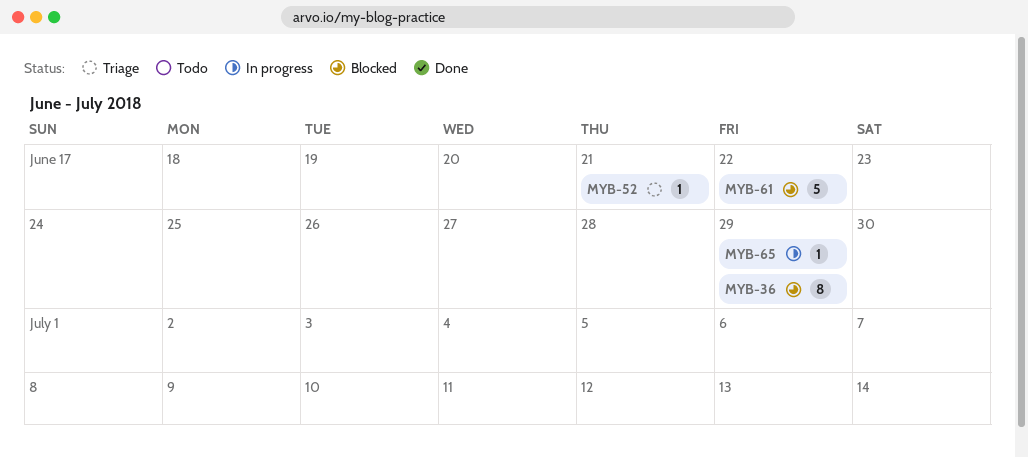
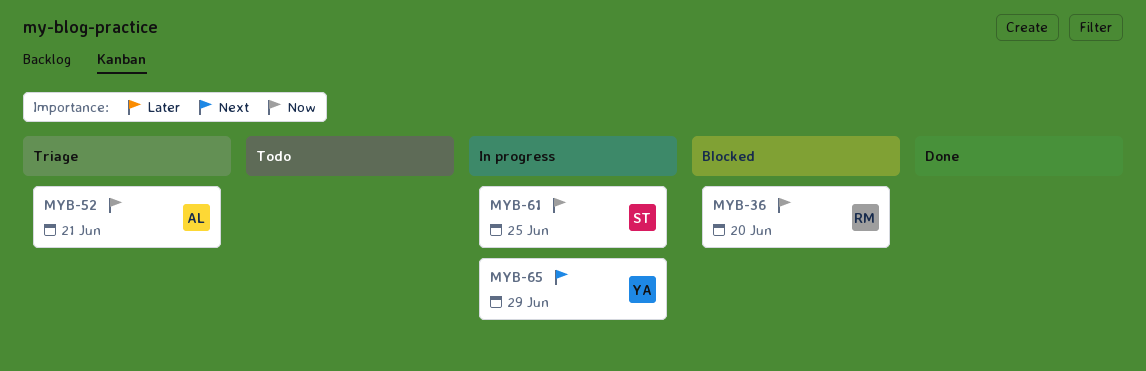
MYB-36, due: Jun 29 -> Jun 20
MYB-61, status: Blocked -> In progress
MYB-61, due: Jun 22 -> Jun 25

